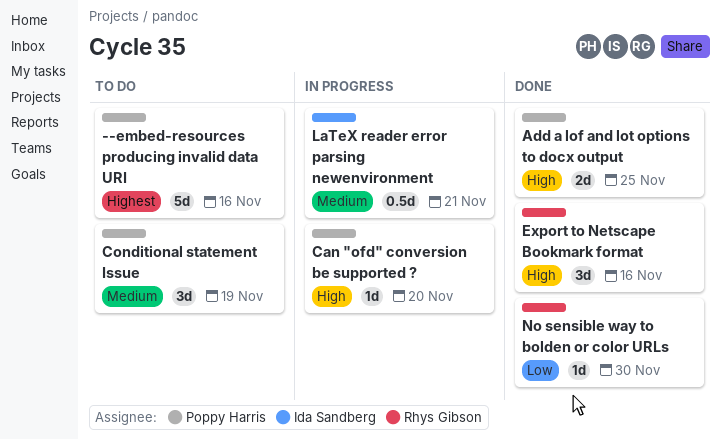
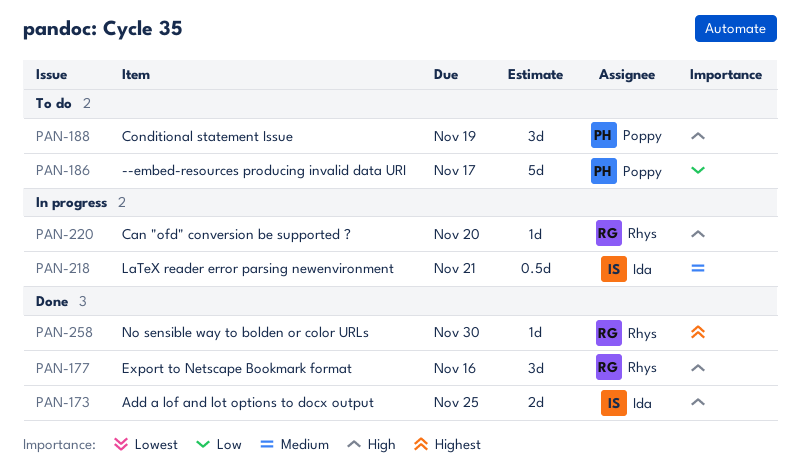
--embed-resources producing invalid data URI, priority: Highest -> Low
--embed-resources producing invalid data URI, due: Nov 16 -> Nov 17
Add a lof and lot options to docx output, owner: Poppy Harris -> Ida Sandberg
Can "ofd" conversion be supported ?, owner: Poppy Harris -> Rhys Gibson
Conditional statement Issue, priority: Medium -> High
No sensible way to bolden or color URLs, priority: Low -> Highest

